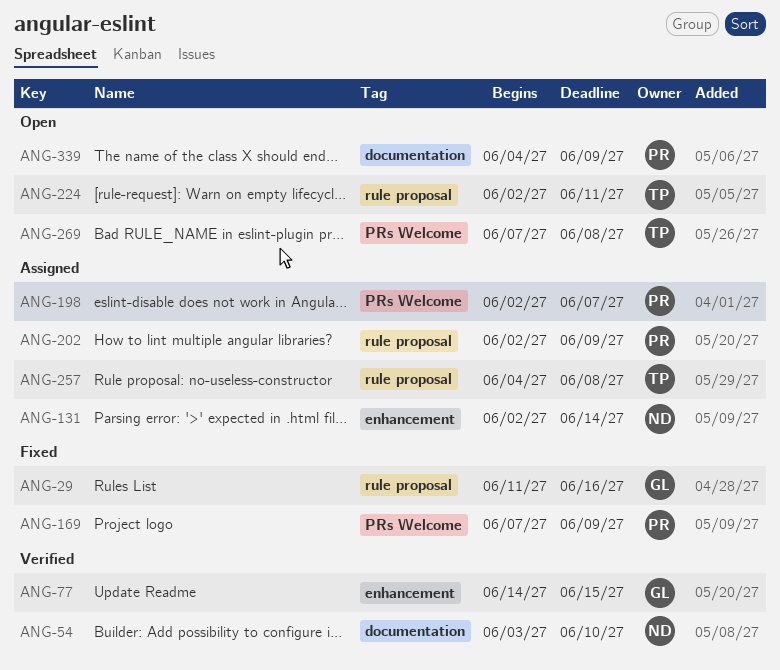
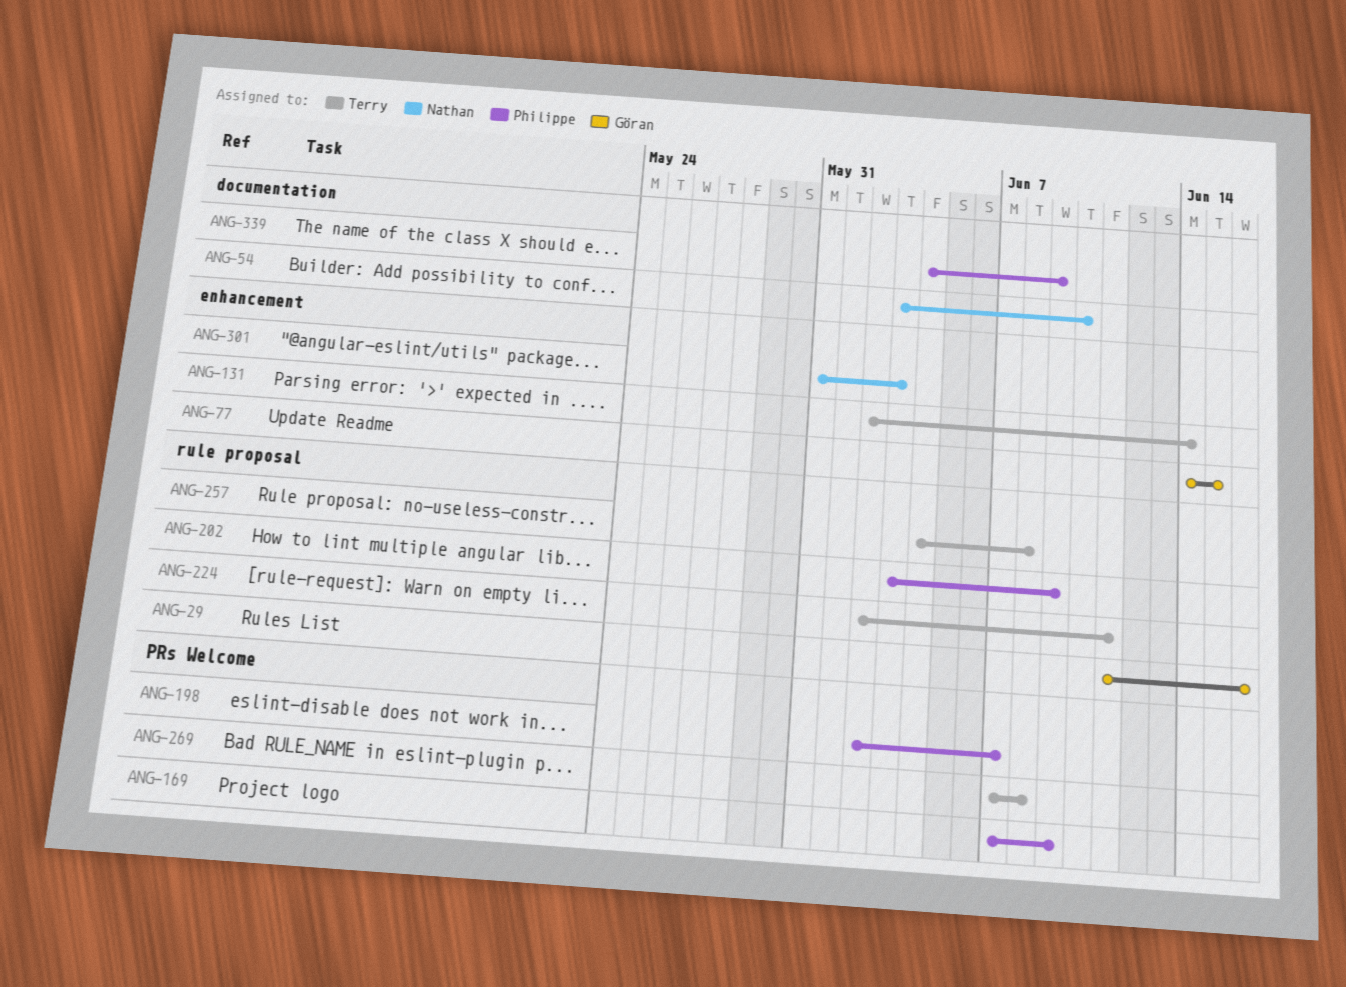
ANG-131, owner: Nathan -> Terry
ANG-202, start: Jun 2 -> Jun 3
ANG-301: none -> present

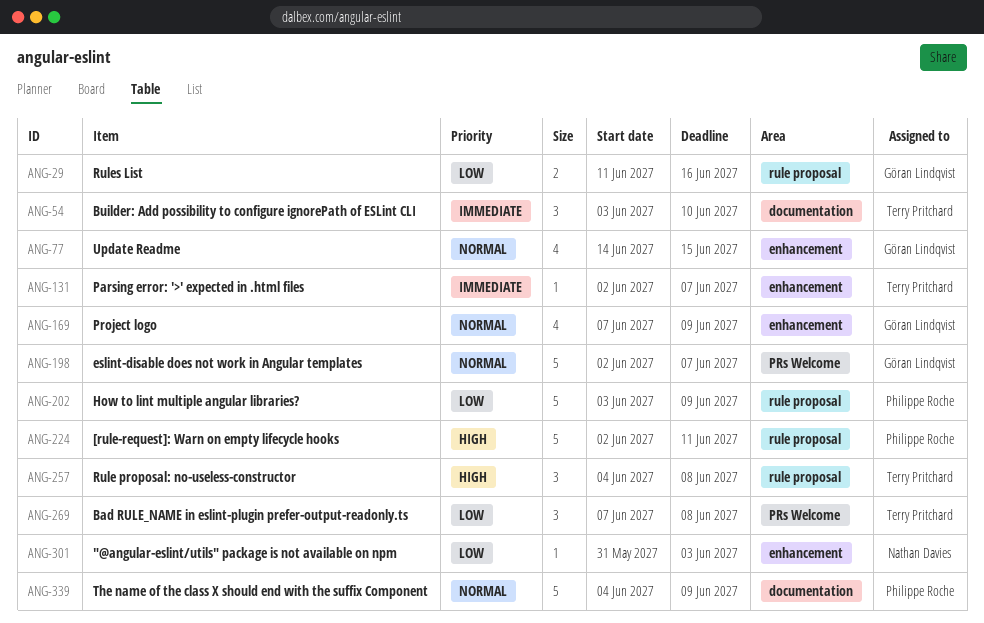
ANG-54, owner: Nathan Davies -> Terry Pritchard
ANG-131, due: Jun 14 -> Jun 7
ANG-169, owner: Philippe Roche -> Göran Lindqvist
ANG-169, label: PRs Welcome -> enhancement
ANG-198, owner: Philippe Roche -> Göran Lindqvist
ANG-224, owner: Terry Pritchard -> Philippe Roche

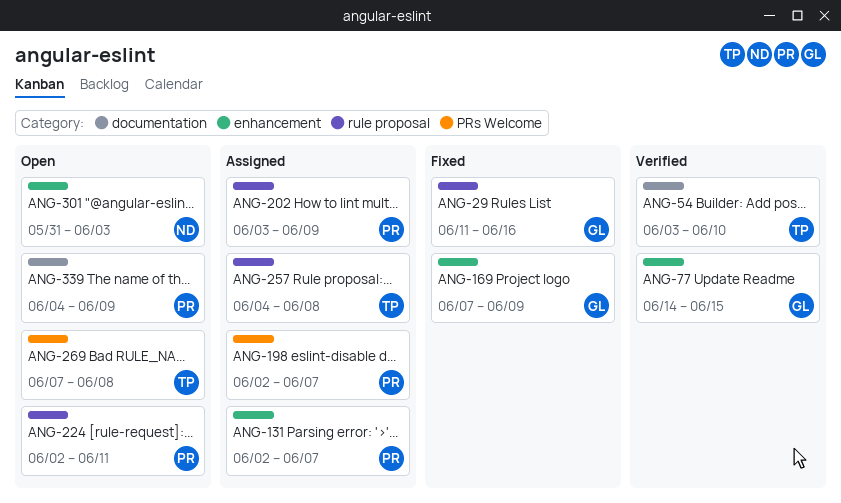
ANG-131, owner: Terry Pritchard -> Philippe Roche
ANG-198, owner: Göran Lindqvist -> Philippe Roche

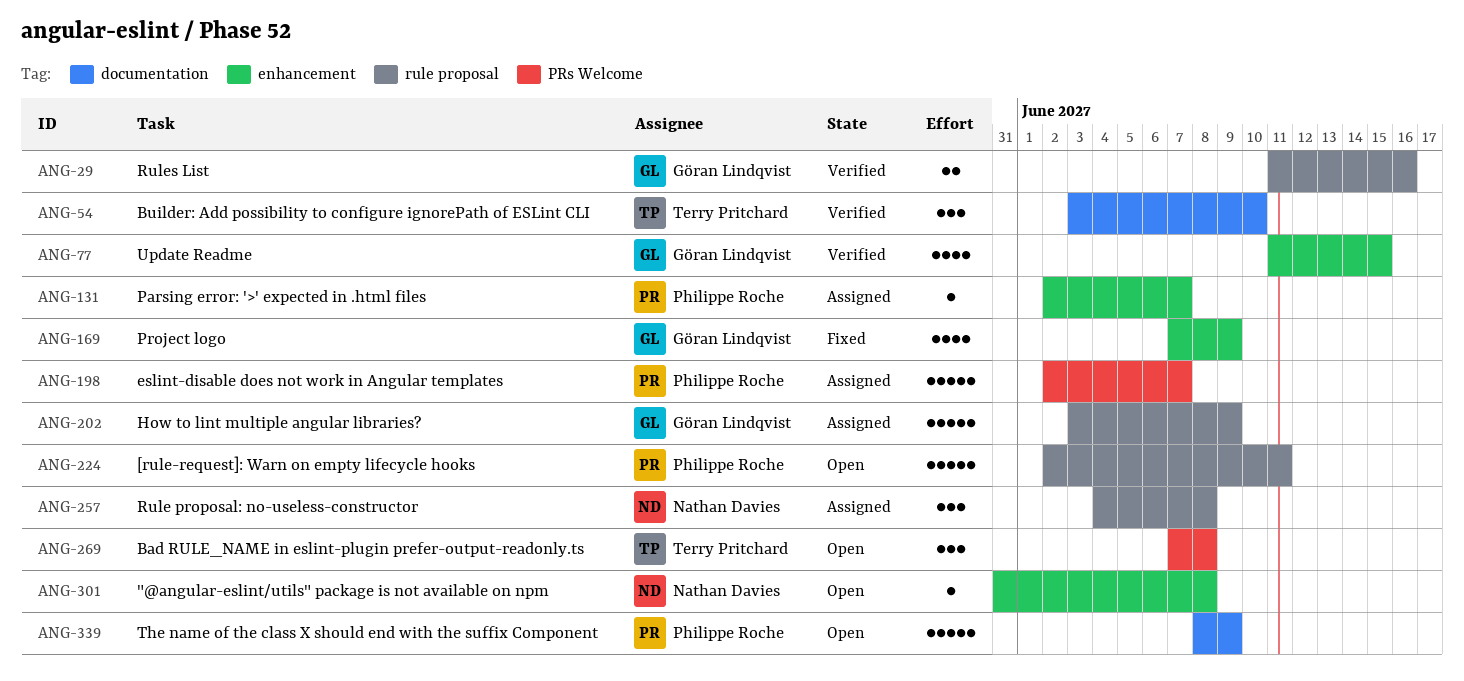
ANG-29, status: Fixed -> Verified
ANG-77, start: Jun 14 -> Jun 11
ANG-202, owner: Philippe Roche -> Göran Lindqvist
ANG-257, owner: Terry Pritchard -> Nathan Davies
ANG-301, due: Jun 3 -> Jun 8
ANG-339, start: Jun 4 -> Jun 8

